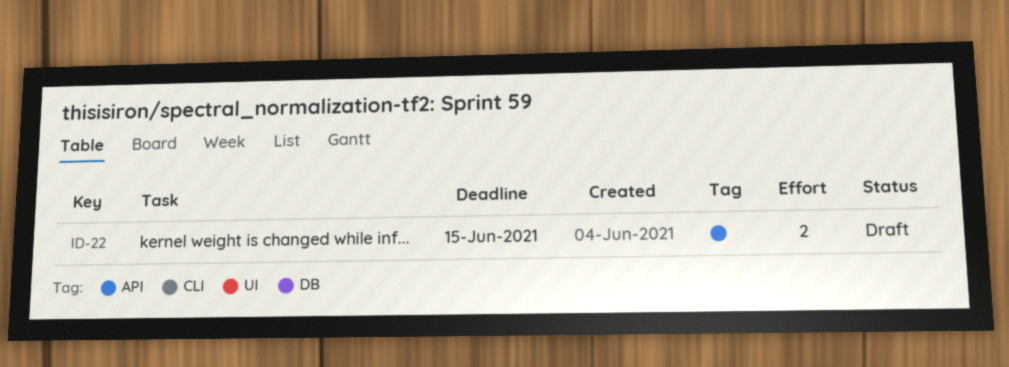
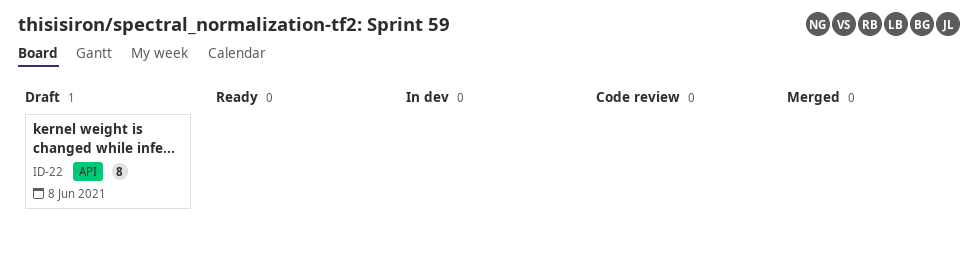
ID-22, estimate: 2 -> 8
ID-22, due: Jun 15 -> Jun 8

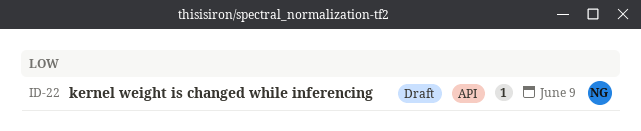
ID-22, estimate: 8 -> 1
ID-22, due: Jun 8 -> Jun 9

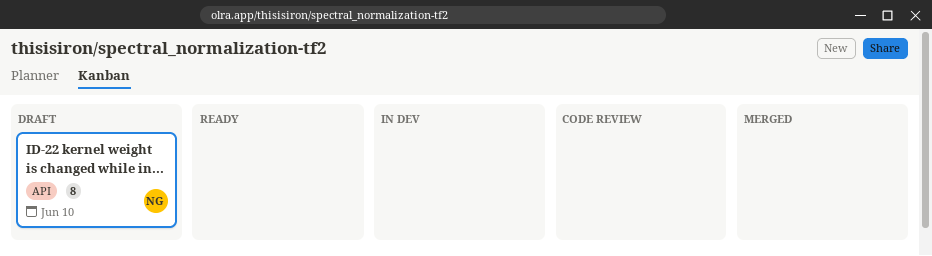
ID-22, estimate: 1 -> 8
ID-22, due: Jun 9 -> Jun 10

